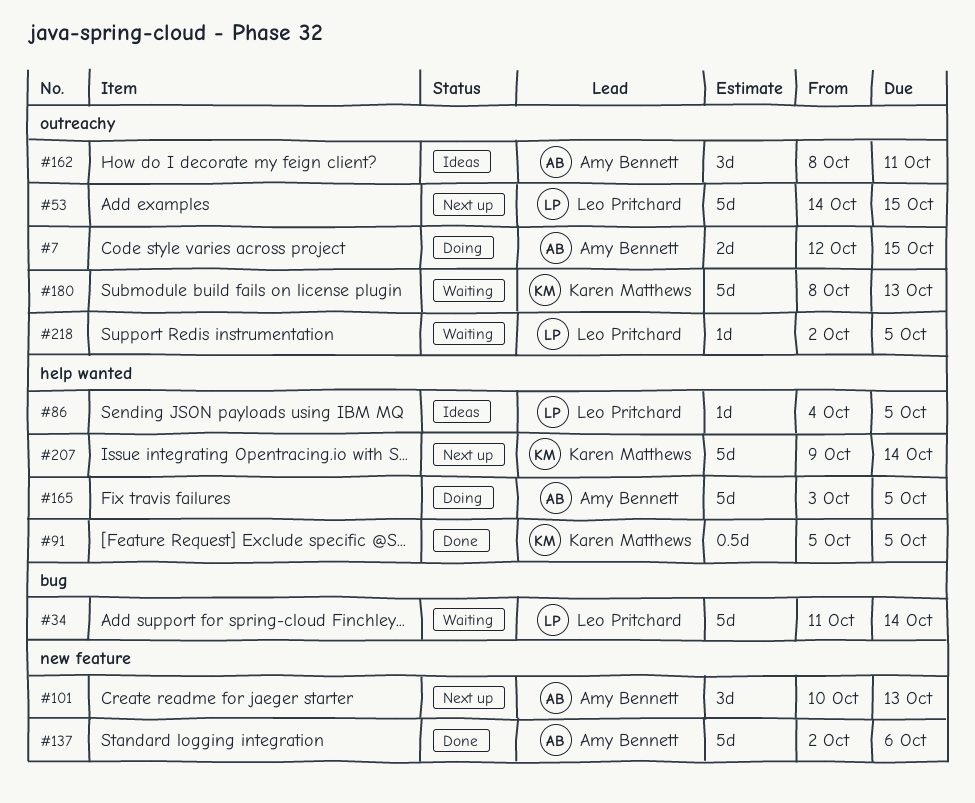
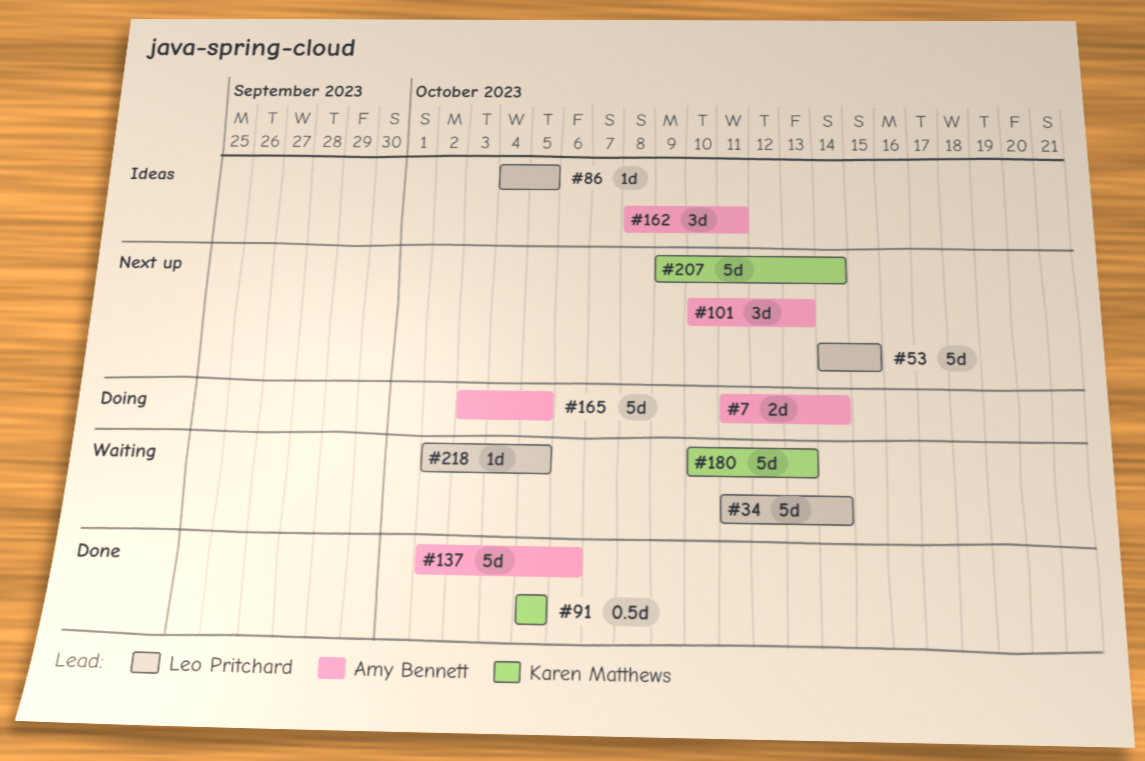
#7, start: Oct 12 -> Oct 11
#7, due: Oct 15 -> Oct 14
#180, start: Oct 8 -> Oct 10

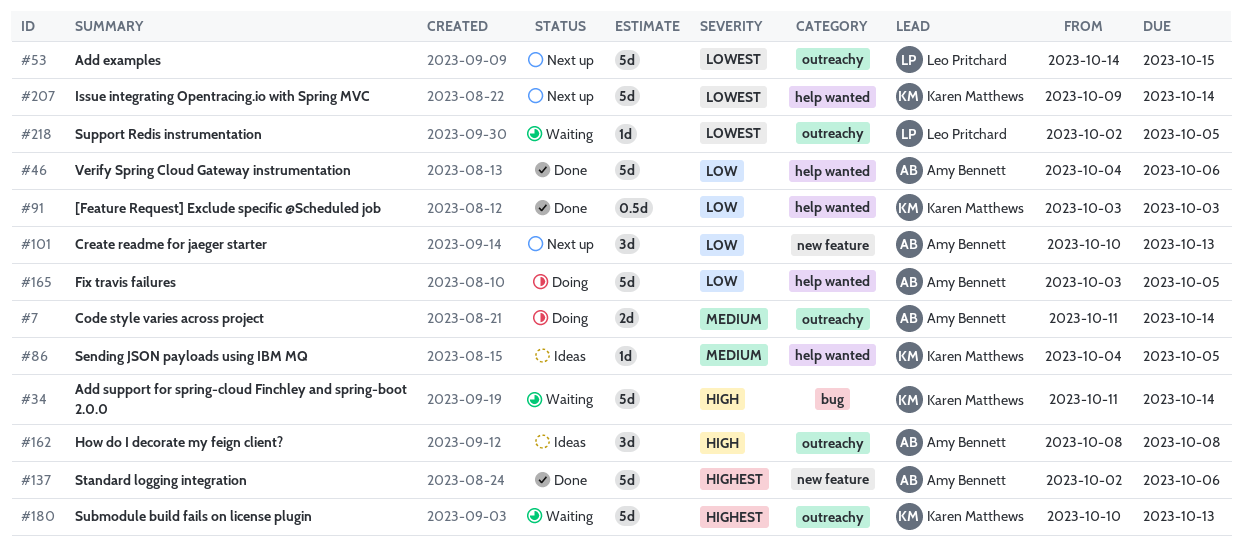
#34, owner: Leo Pritchard -> Karen Matthews
#46: none -> present
#86, owner: Leo Pritchard -> Karen Matthews
#91, start: Oct 5 -> Oct 3
#91, due: Oct 5 -> Oct 3
#162, due: Oct 11 -> Oct 8

